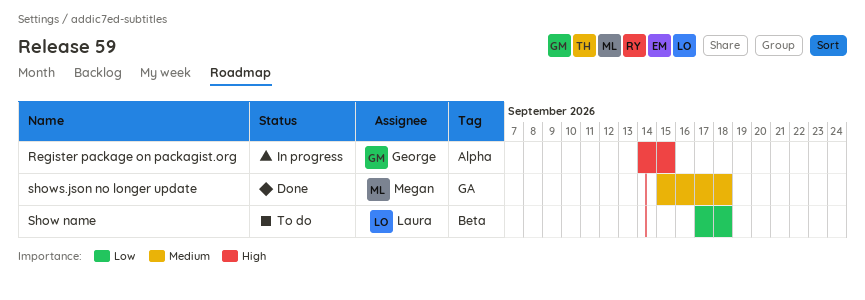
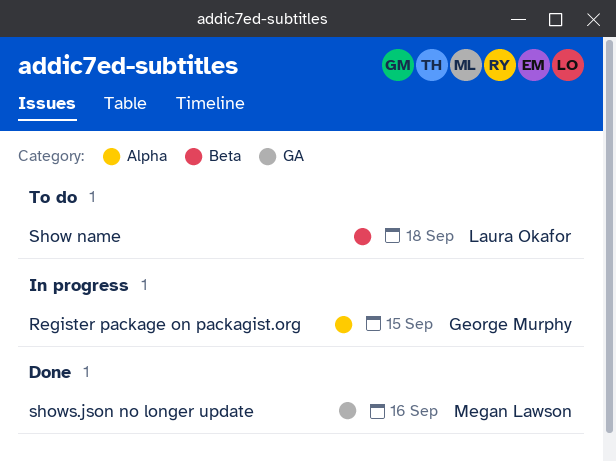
shows.json no longer update, due: Sep 18 -> Sep 16

